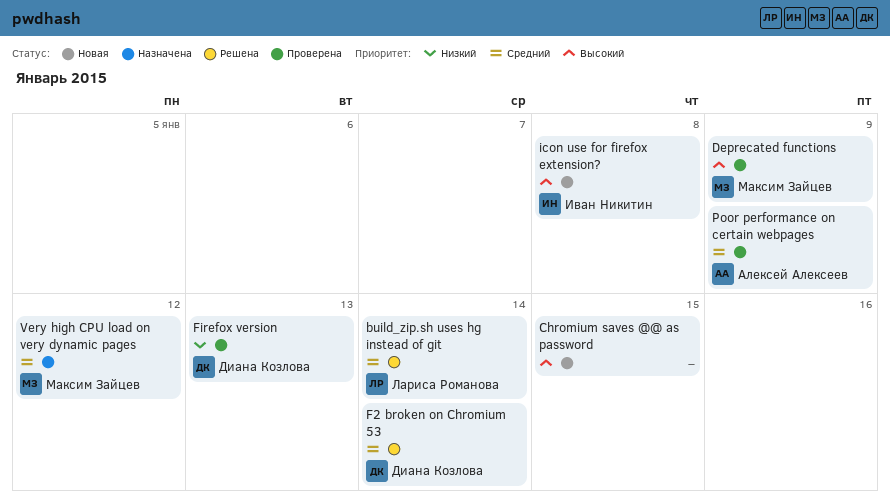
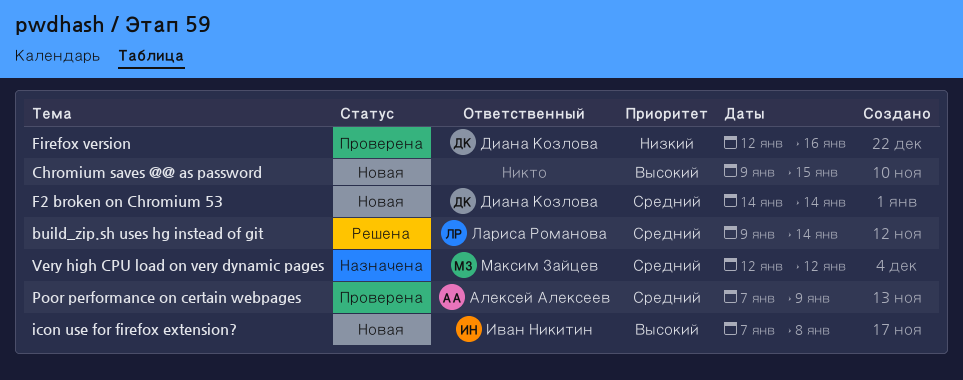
Deprecated functions: present -> none
F2 broken on Chromium 53, status: Решена -> Новая
Firefox version, due: Jan 13 -> Jan 16

